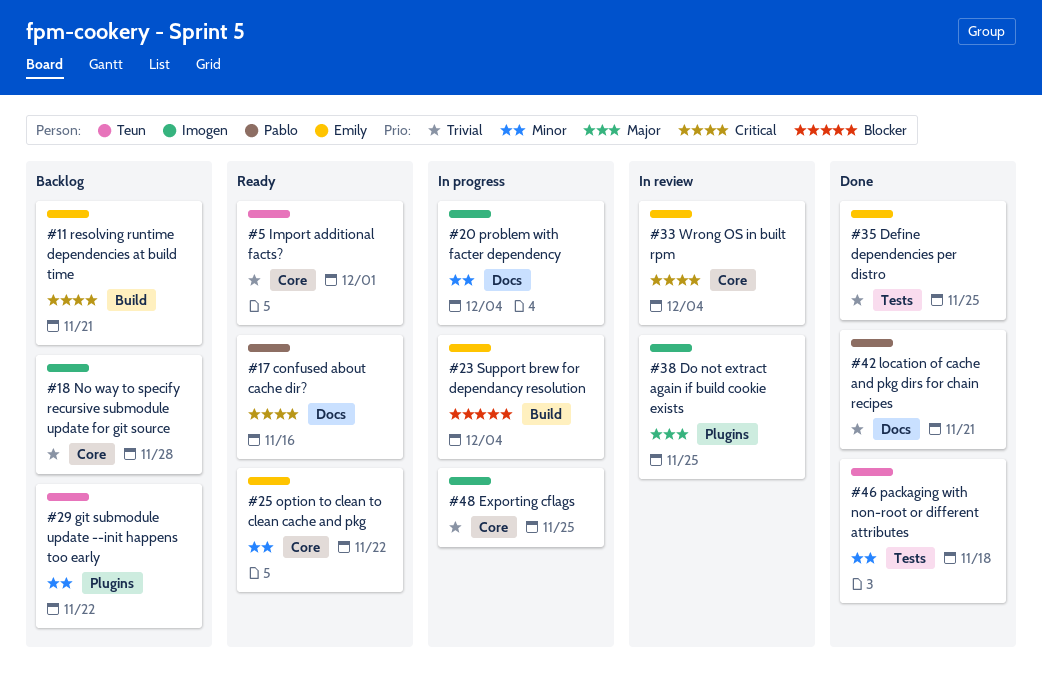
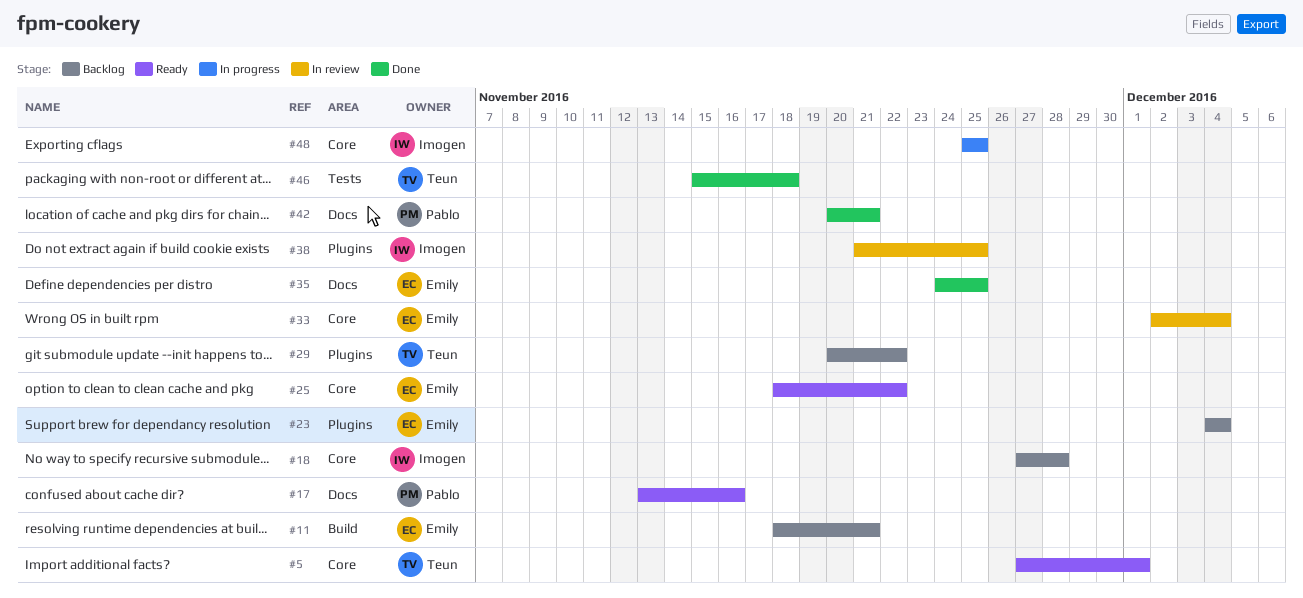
#20: present -> none
#23, status: In progress -> Backlog
#23, label: Build -> Plugins
#35, label: Tests -> Docs

